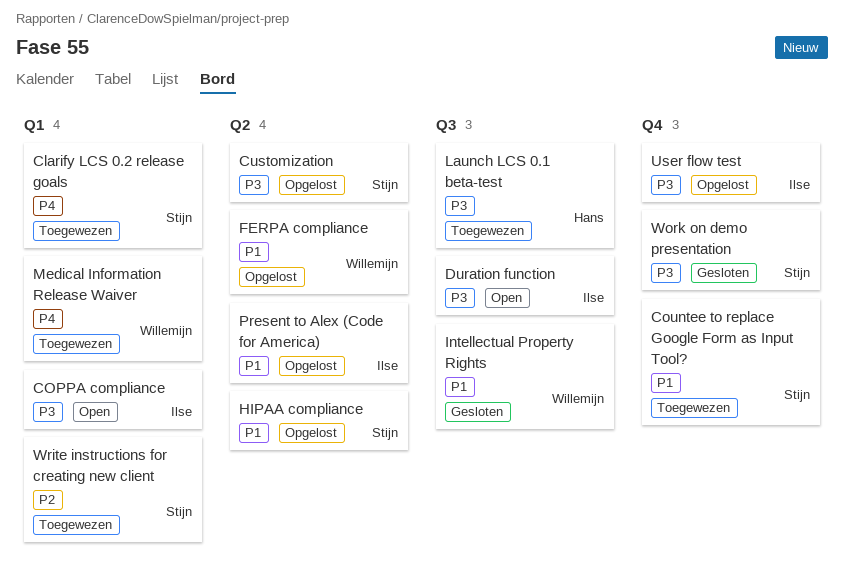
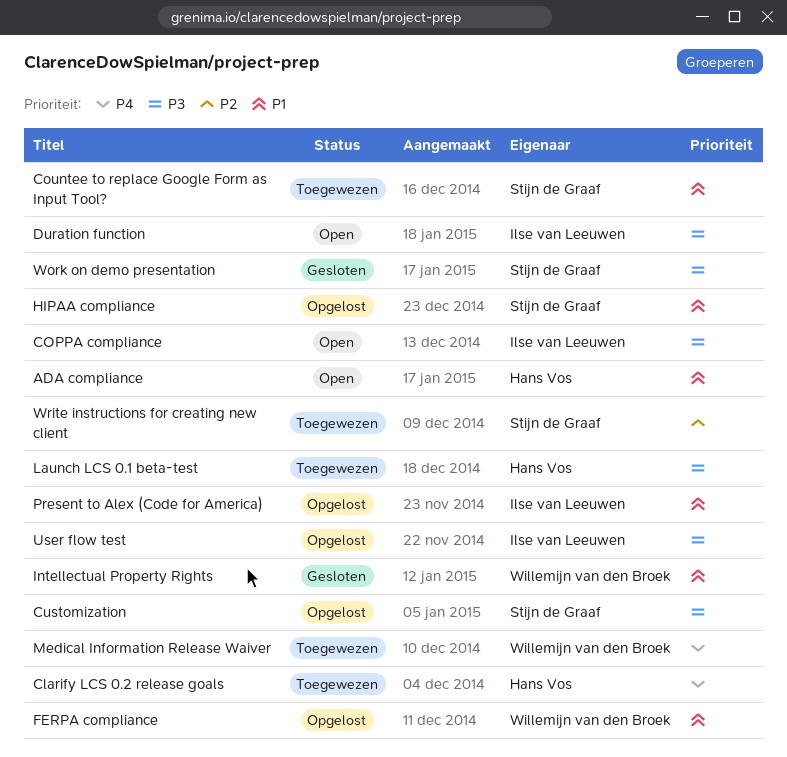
ADA compliance: none -> present
Clarify LCS 0.2 release goals, owner: Stijn de Graaf -> Hans Vos

